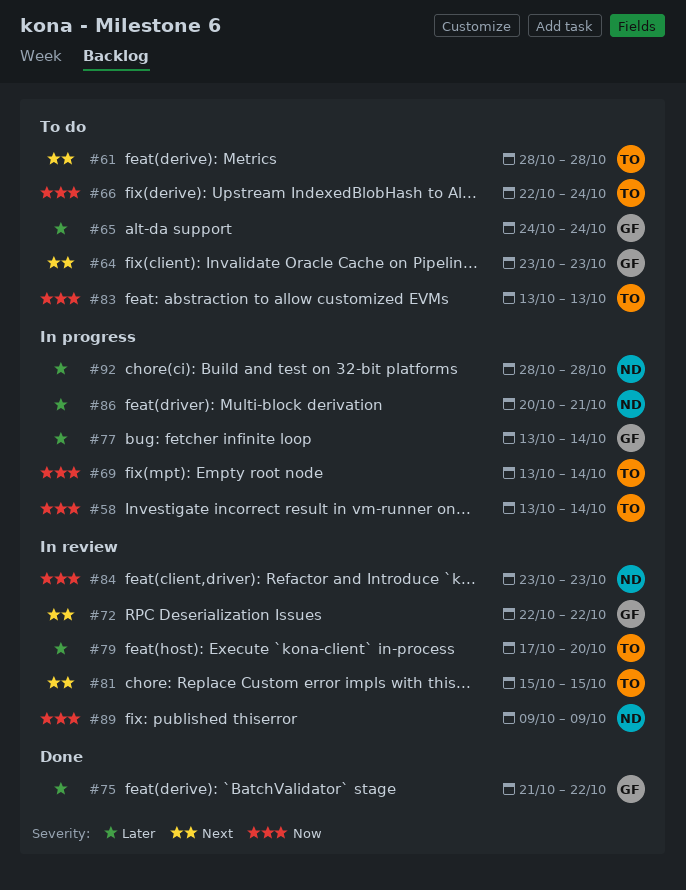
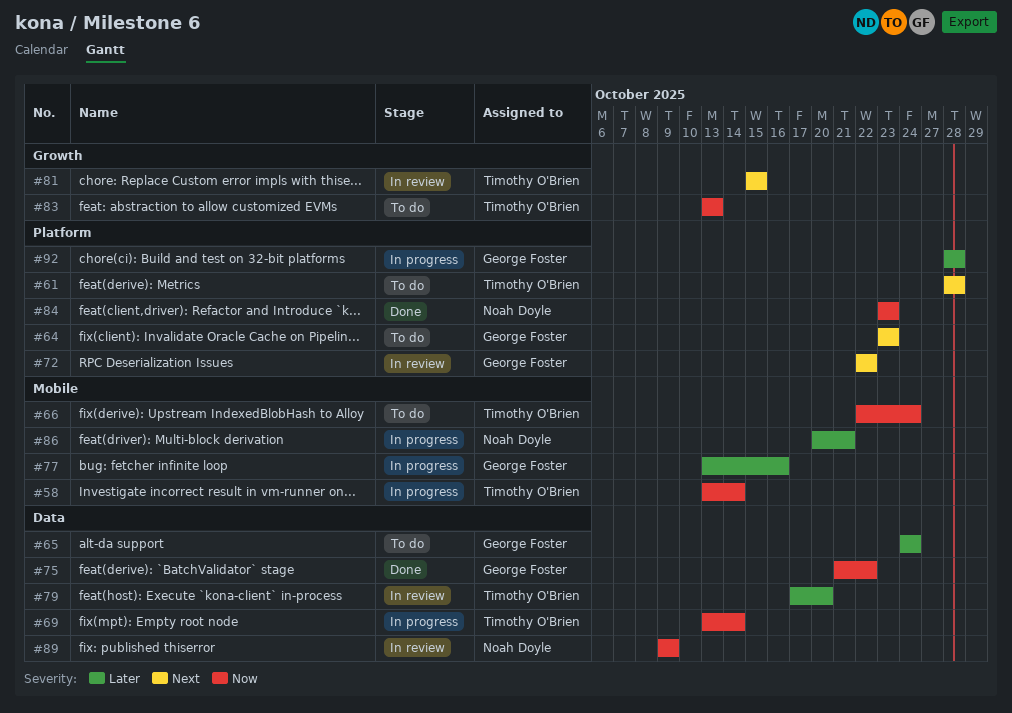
#75, priority: Later -> Now
#77, due: Oct 14 -> Oct 16
#84, status: In review -> Done
#92, owner: Noah Doyle -> George Foster

